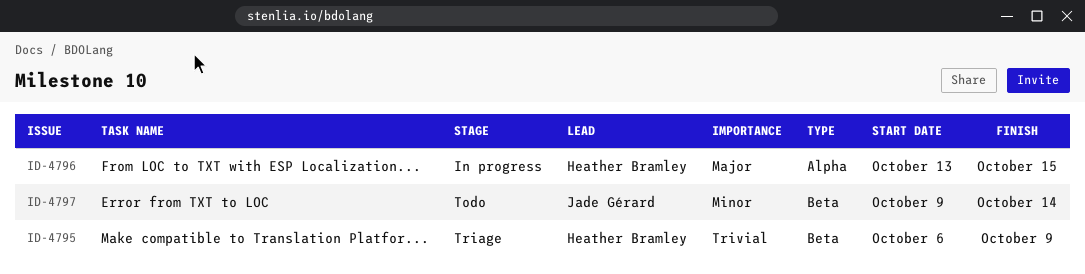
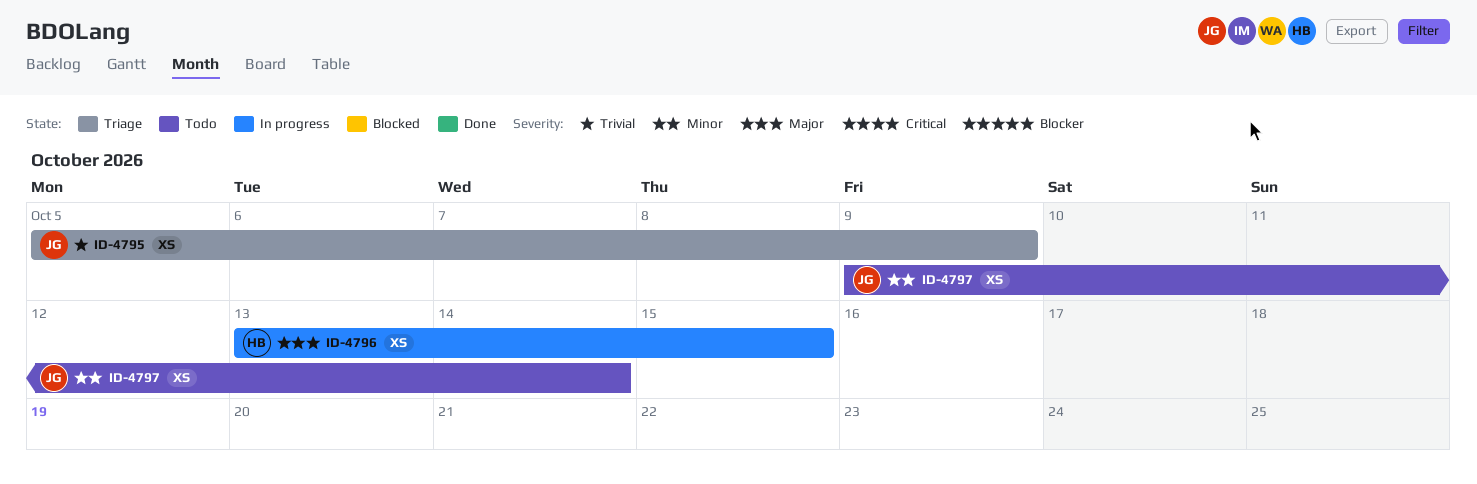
ID-4795, owner: Heather Bramley -> Jade Gérard
ID-4795, start: Oct 6 -> Oct 5

